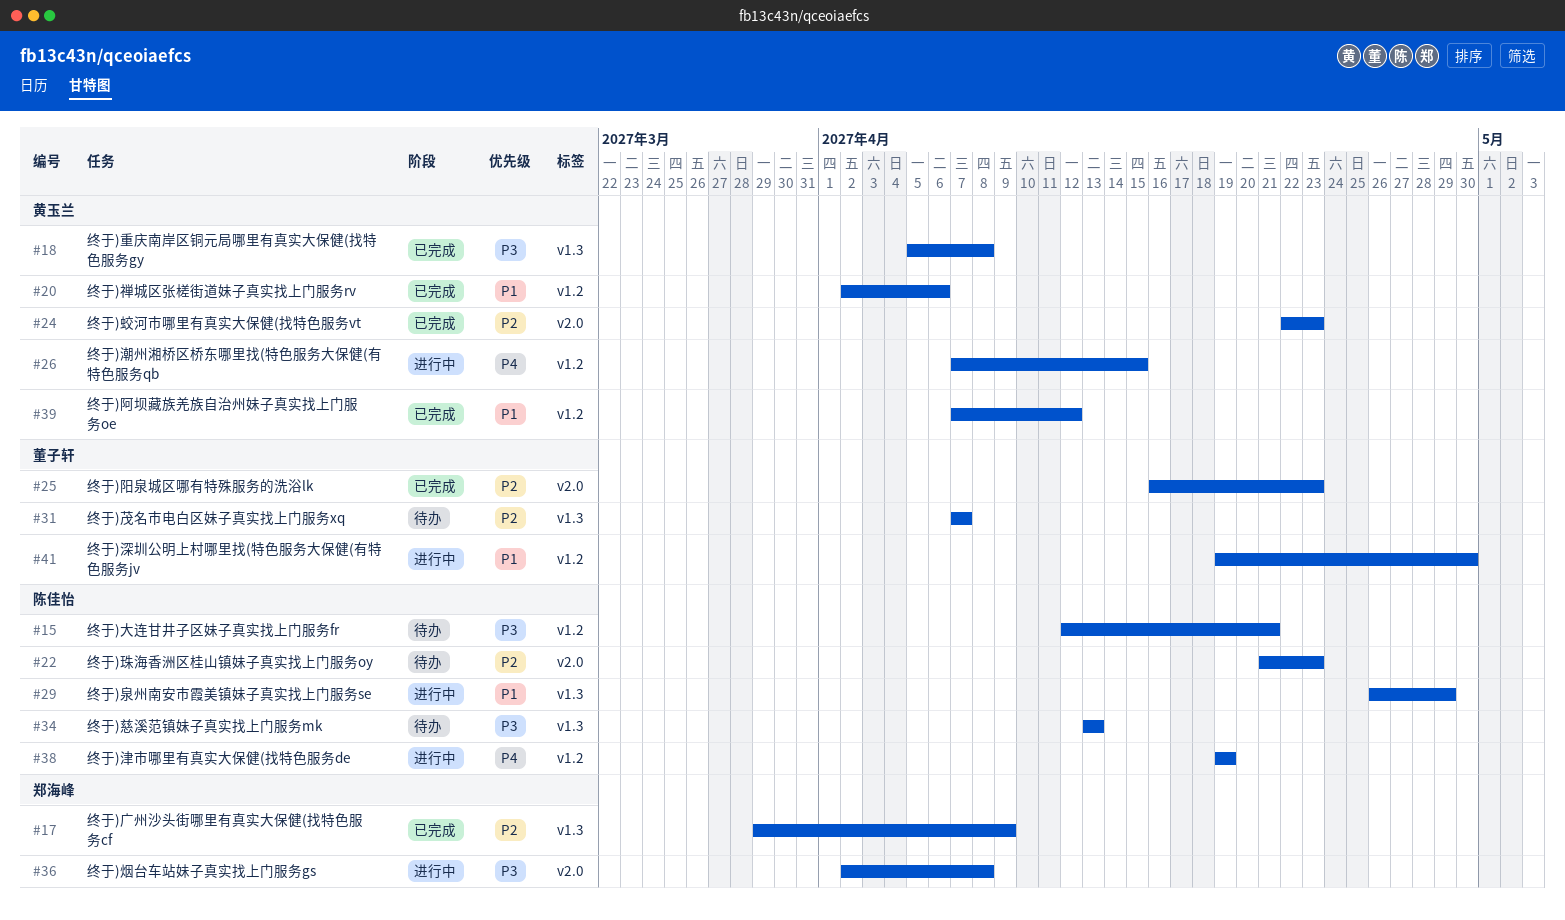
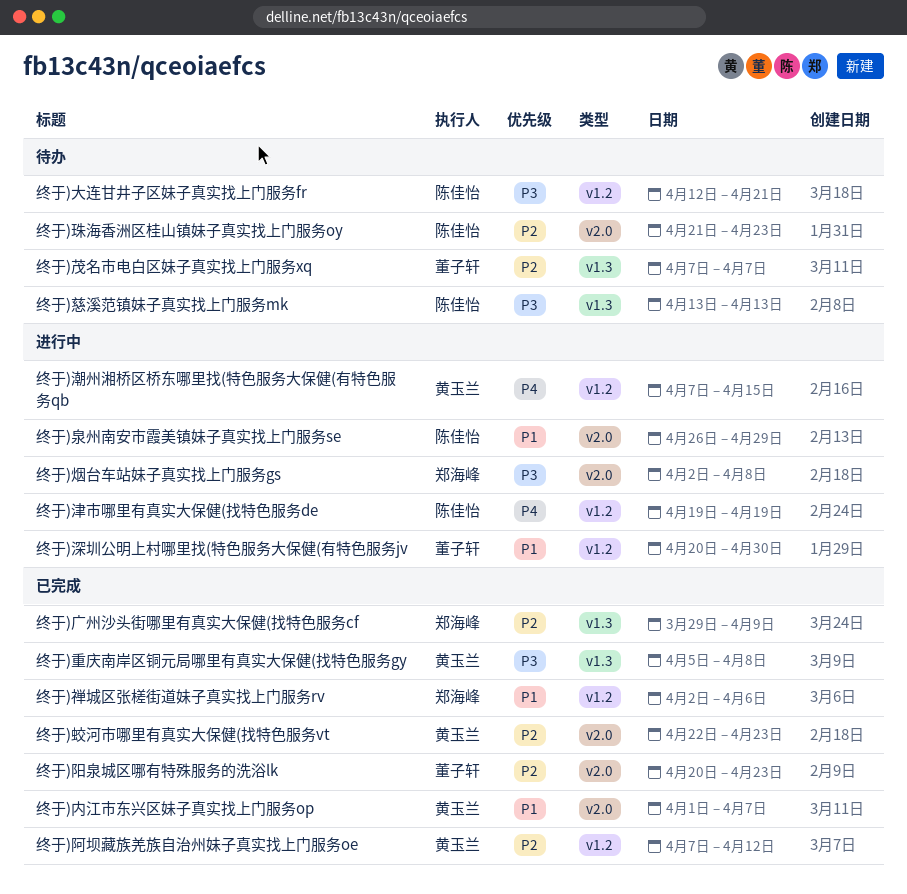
终于)内江市东兴区妹子真实找上门服务op: none -> present
终于)泉州南安市霞美镇妹子真实找上门服务se, label: v1.3 -> v2.0
终于)深圳公明上村哪里找(特色服务大保健(有特色服务jv, start: Apr 19 -> Apr 20
终于)禅城区张槎街道妹子真实找上门服务rv, owner: 黄玉兰 -> 郑海峰
终于)阳泉城区哪有特殊服务的洗浴lk, start: Apr 16 -> Apr 20
终于)阿坝藏族羌族自治州妹子真实找上门服务oe, priority: P1 -> P2

